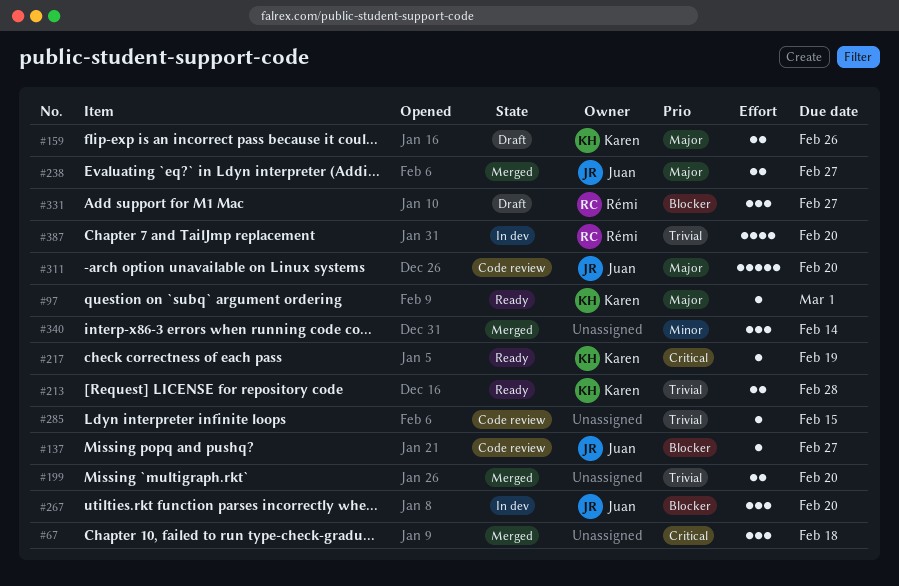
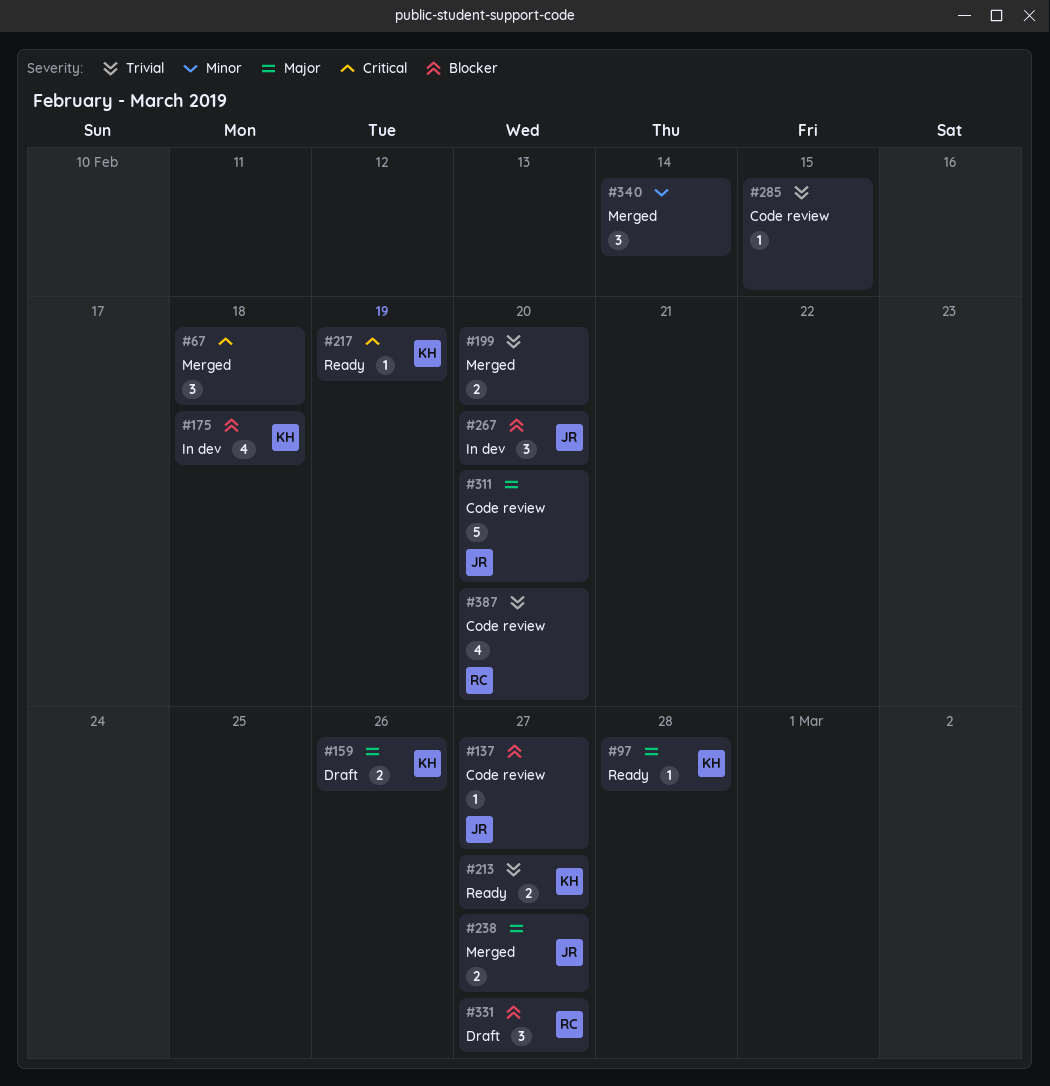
#97, due: Mar 1 -> Feb 28
#175: none -> present
#213, due: Feb 28 -> Feb 27
#387, status: In dev -> Code review

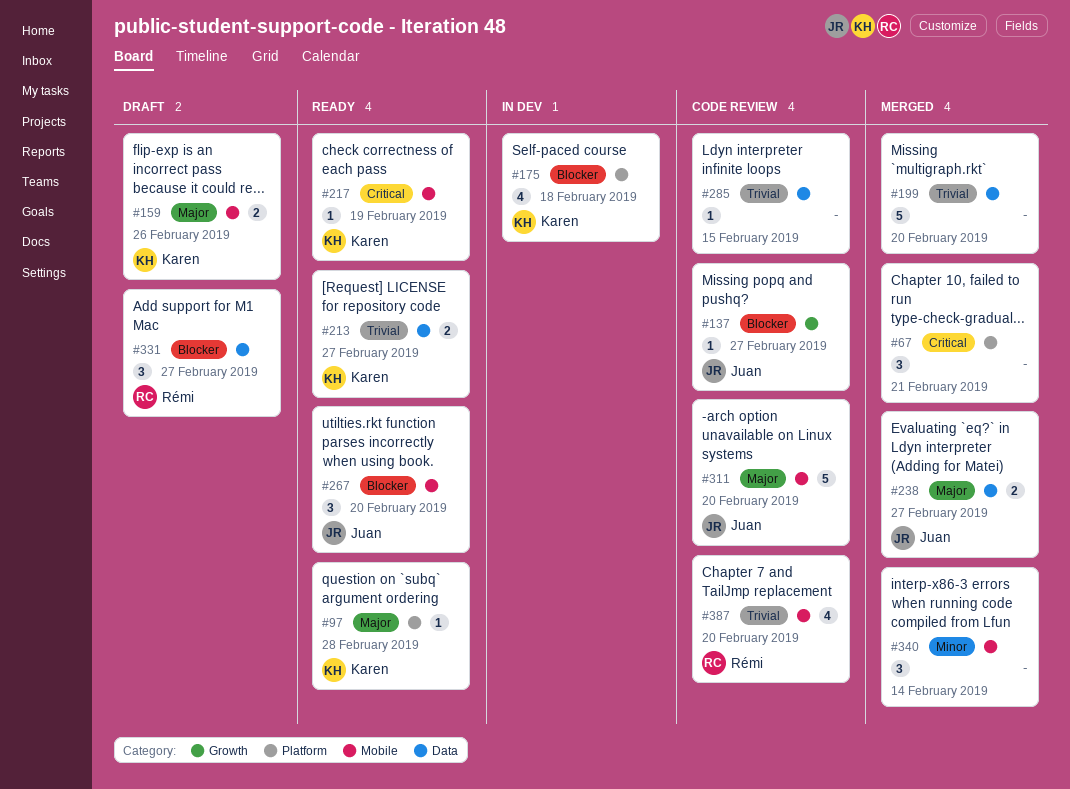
#67, due: Feb 18 -> Feb 21
#199, estimate: 2 -> 5
#267, status: In dev -> Ready

